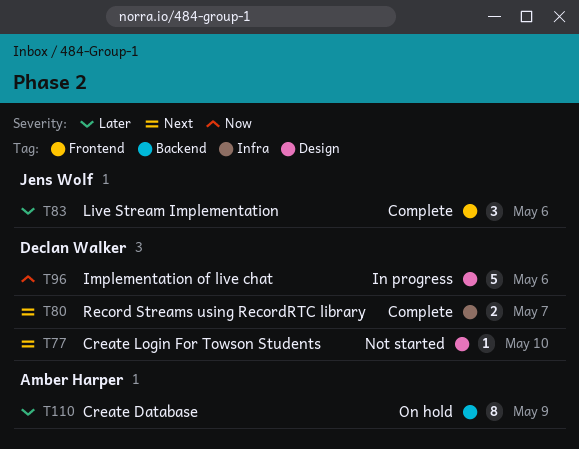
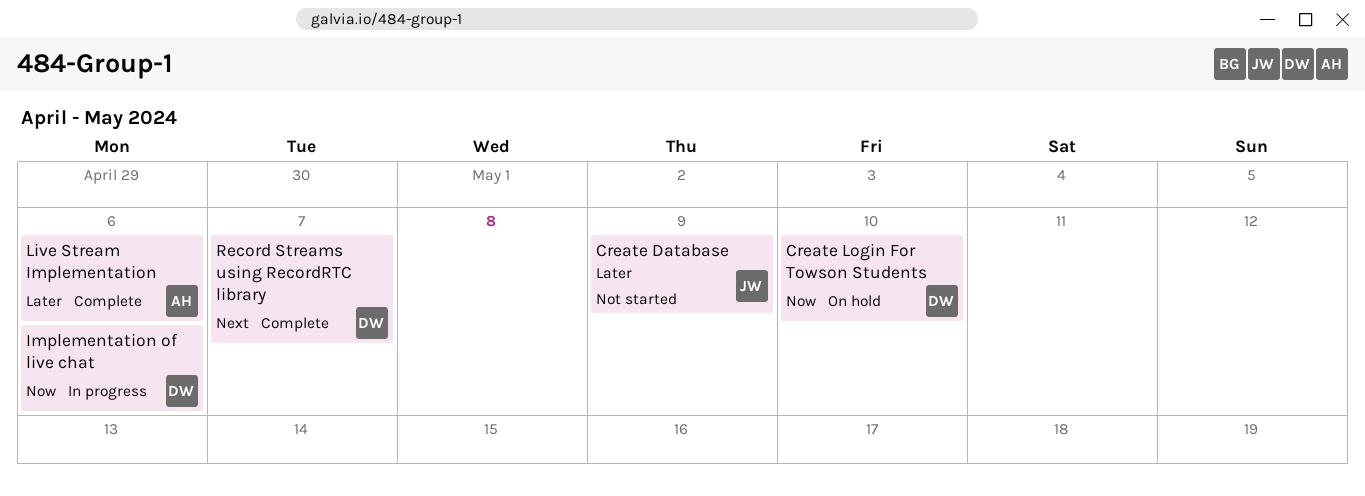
Create Database, status: On hold -> Not started
Create Database, owner: Amber Harper -> Jens Wolf
Create Login For Towson Students, status: Not started -> On hold
Create Login For Towson Students, priority: Next -> Now
Live Stream Implementation, owner: Jens Wolf -> Amber Harper

